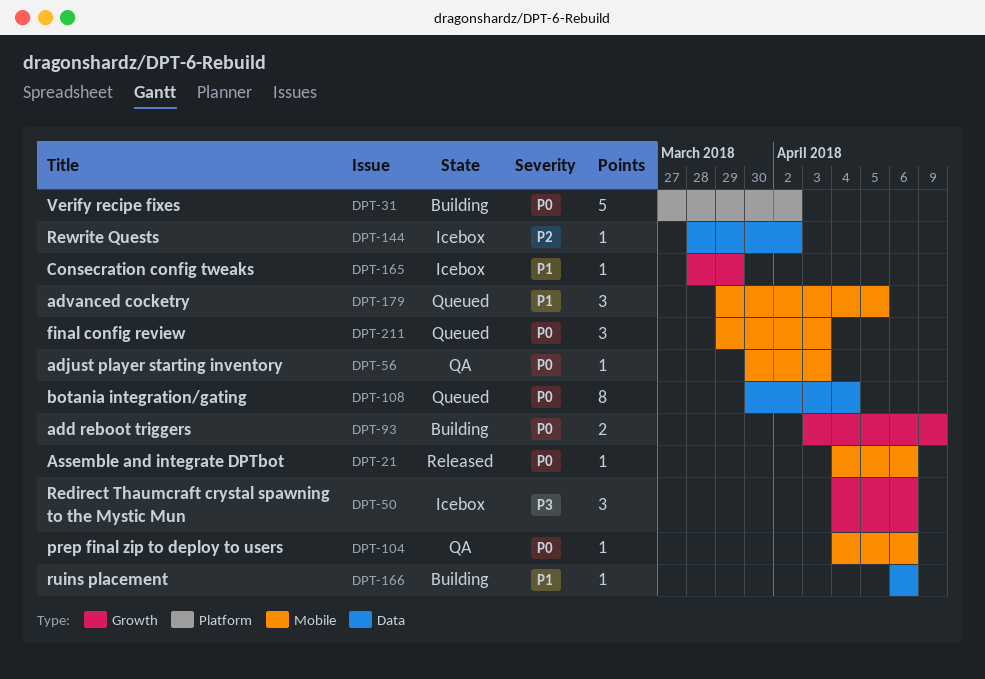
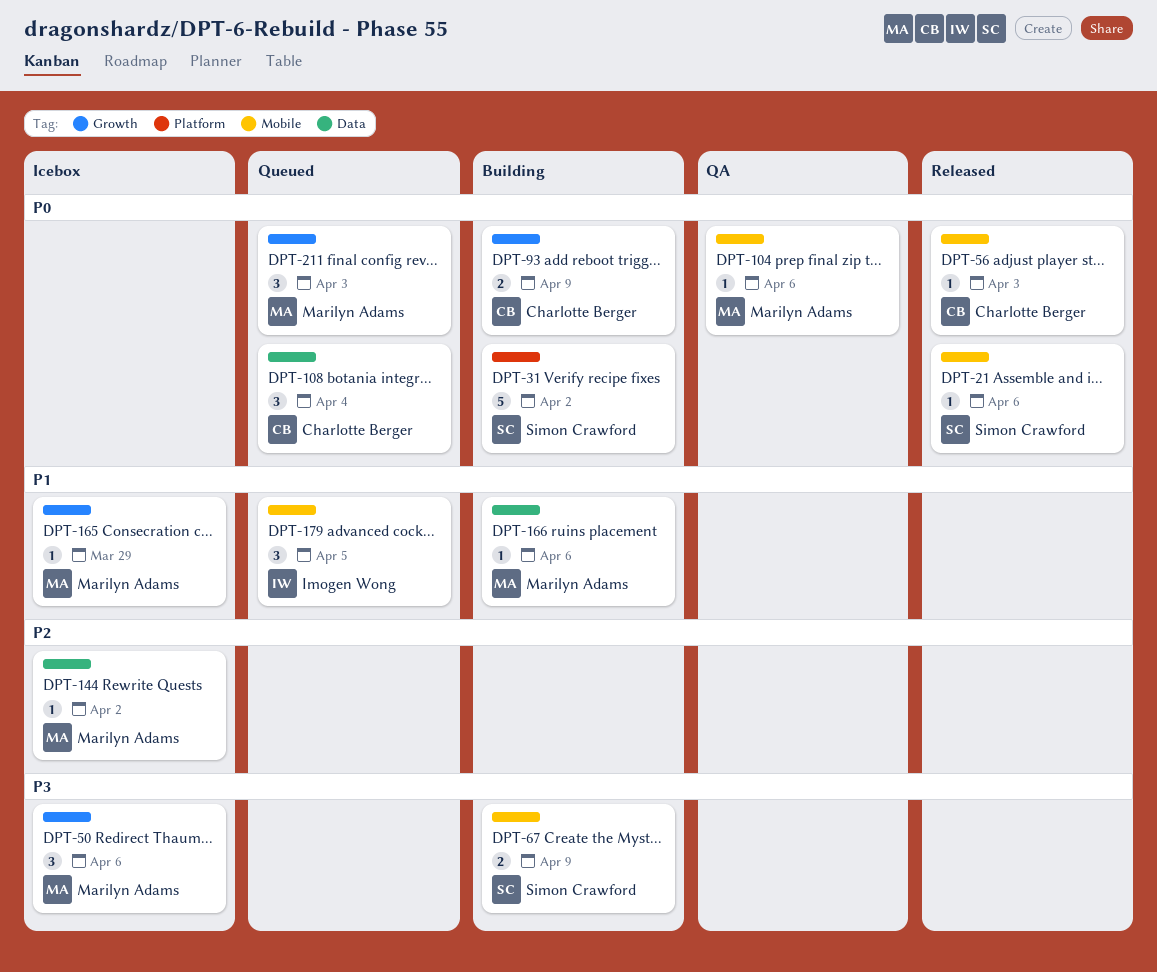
DPT-56, status: QA -> Released
DPT-67: none -> present
DPT-108, estimate: 8 -> 3
DPT-211, label: Mobile -> Growth

